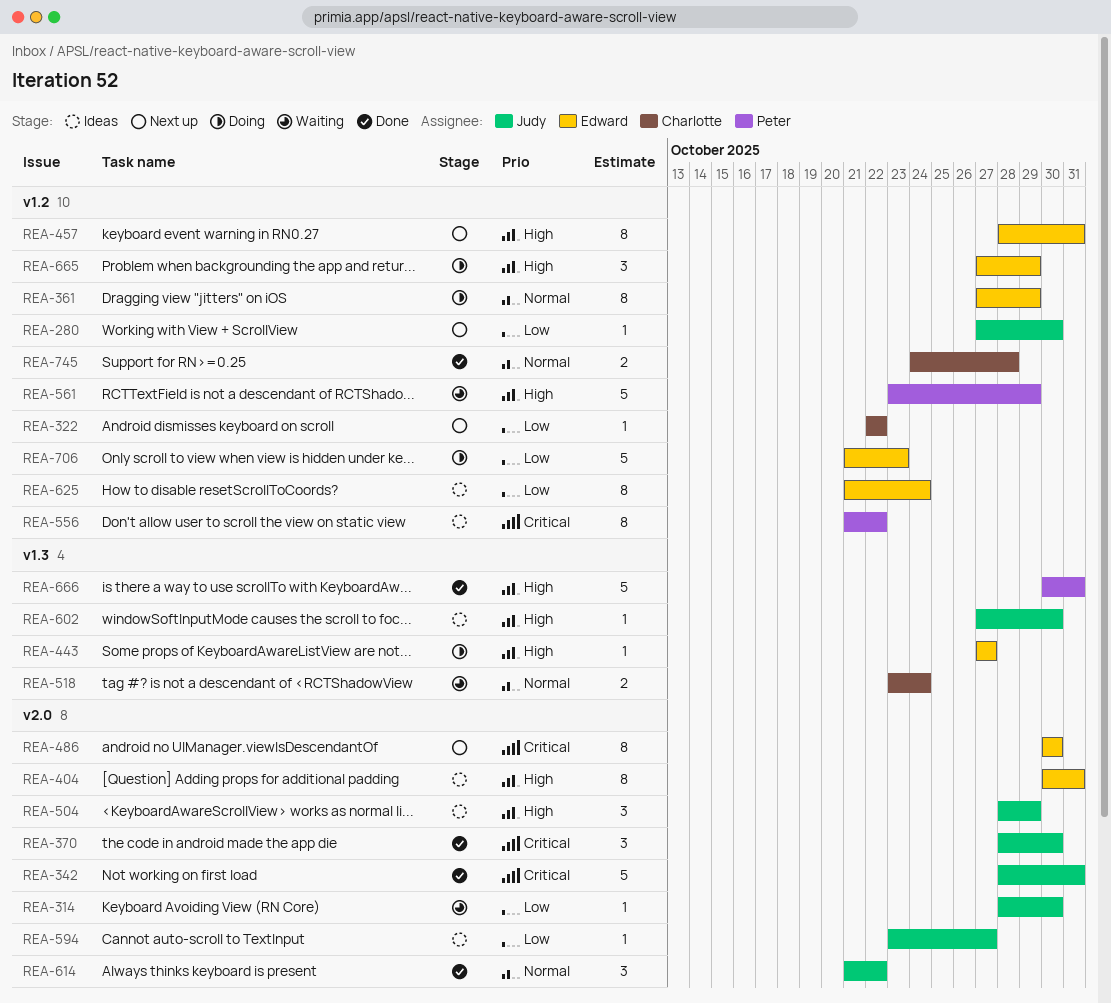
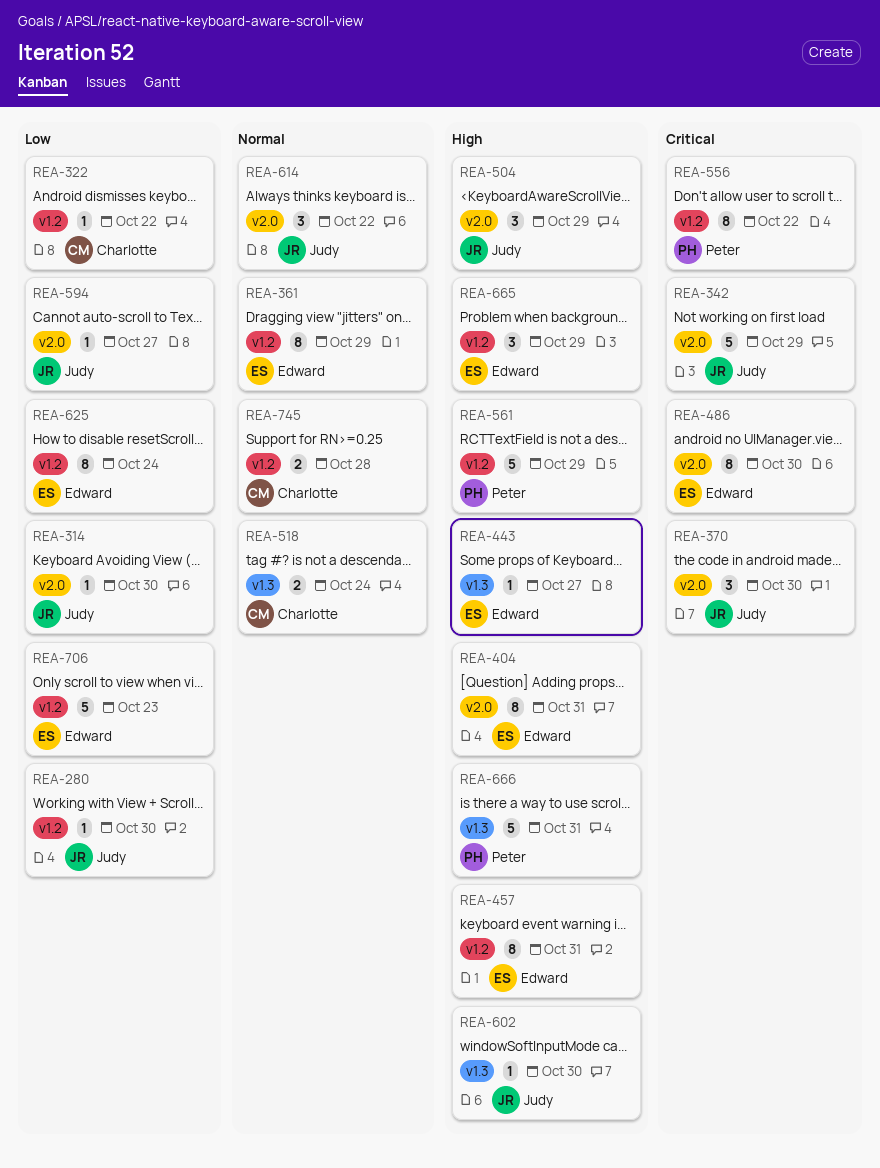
REA-342, due: Oct 31 -> Oct 29

